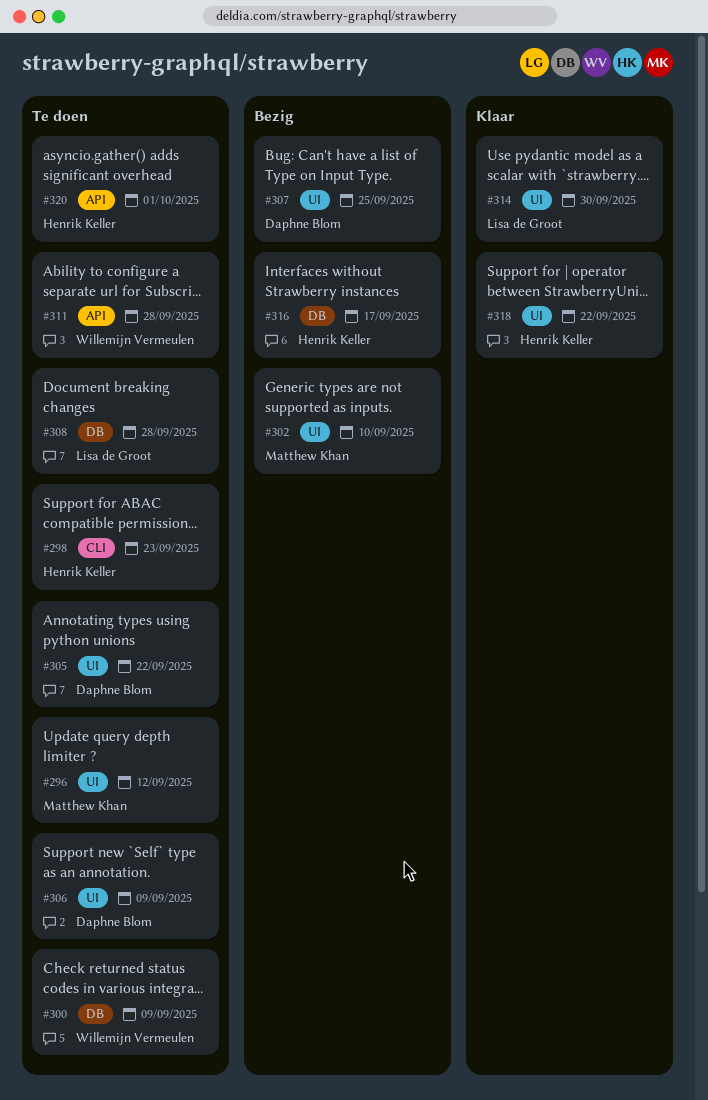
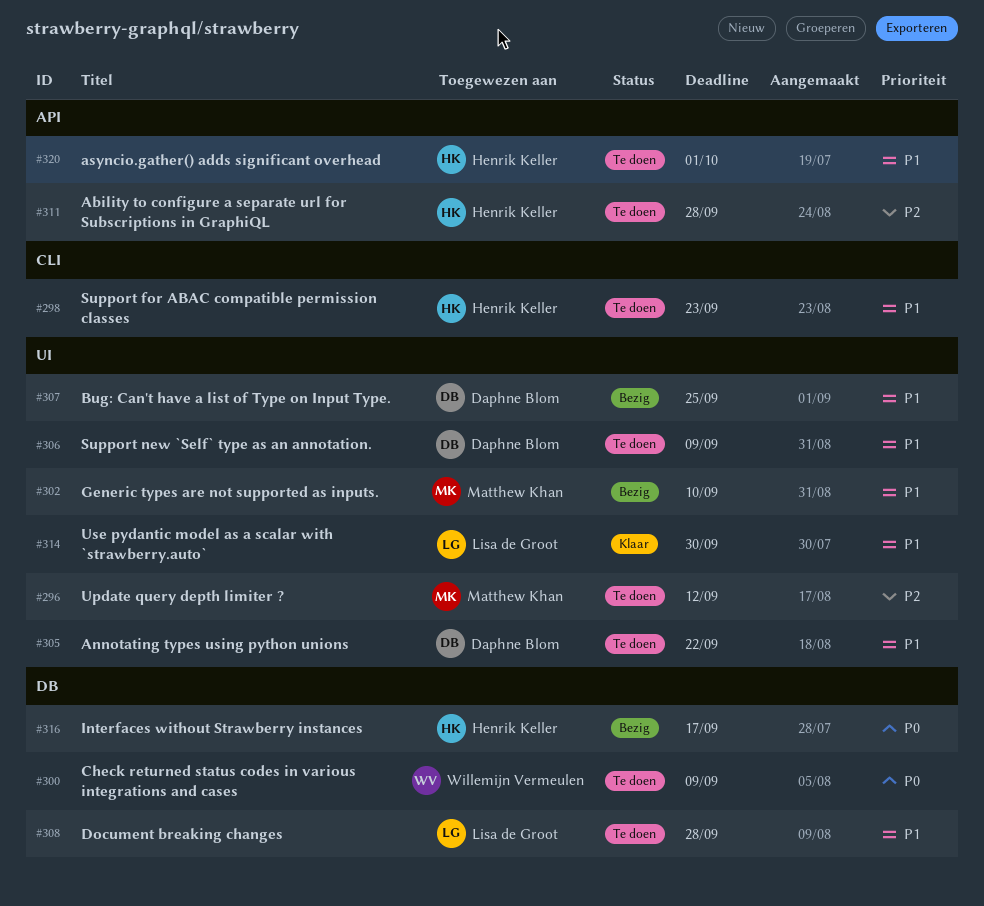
#311, owner: Willemijn Vermeulen -> Henrik Keller
#318: present -> none

